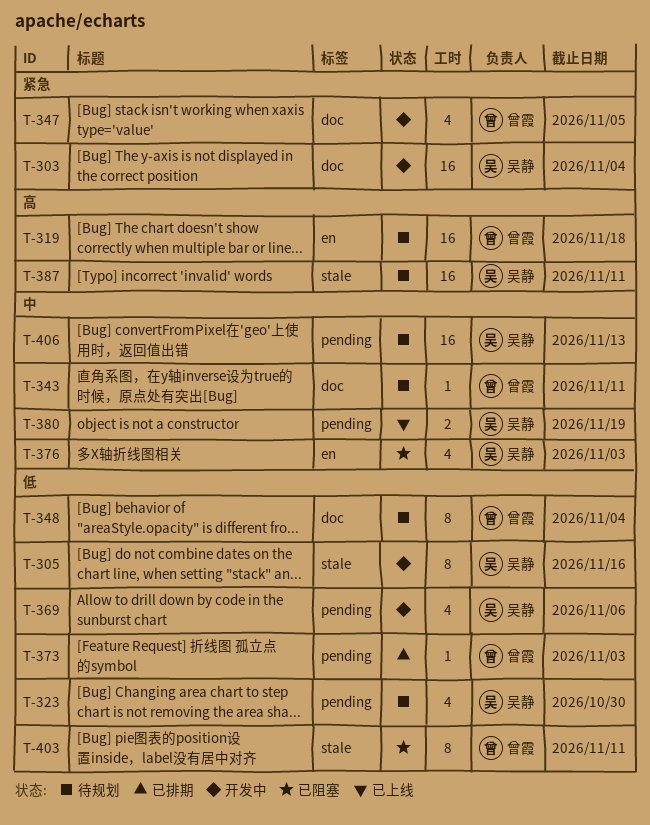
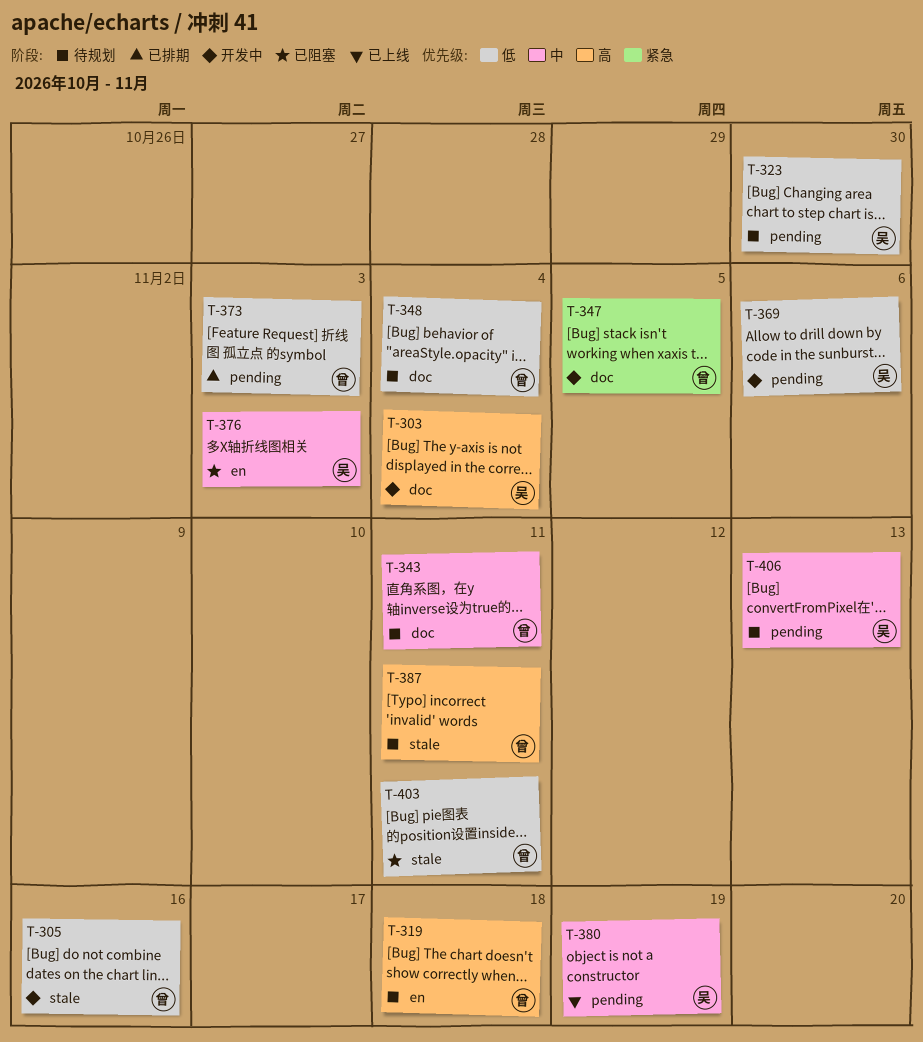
T-303, priority: 紧急 -> 高
T-305, owner: 吴静 -> 曾霞
T-387, owner: 吴静 -> 曾霞

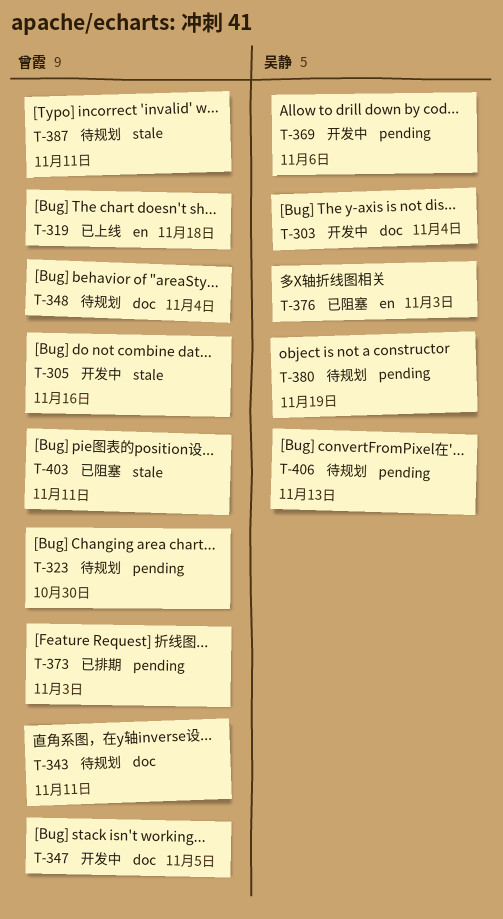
T-319, status: 待规划 -> 已上线
T-323, owner: 吴静 -> 曾霞
T-380, status: 已上线 -> 待规划

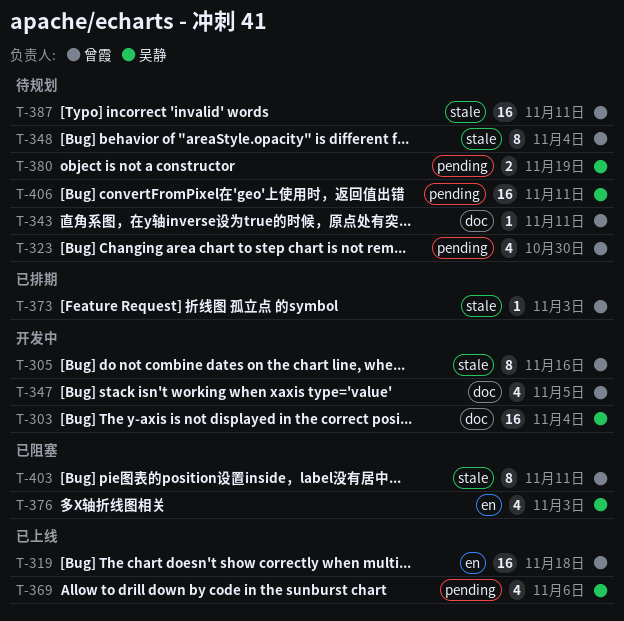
T-348, label: doc -> stale
T-369, status: 开发中 -> 已上线
T-373, label: pending -> stale
T-406, due: Nov 13 -> Nov 11

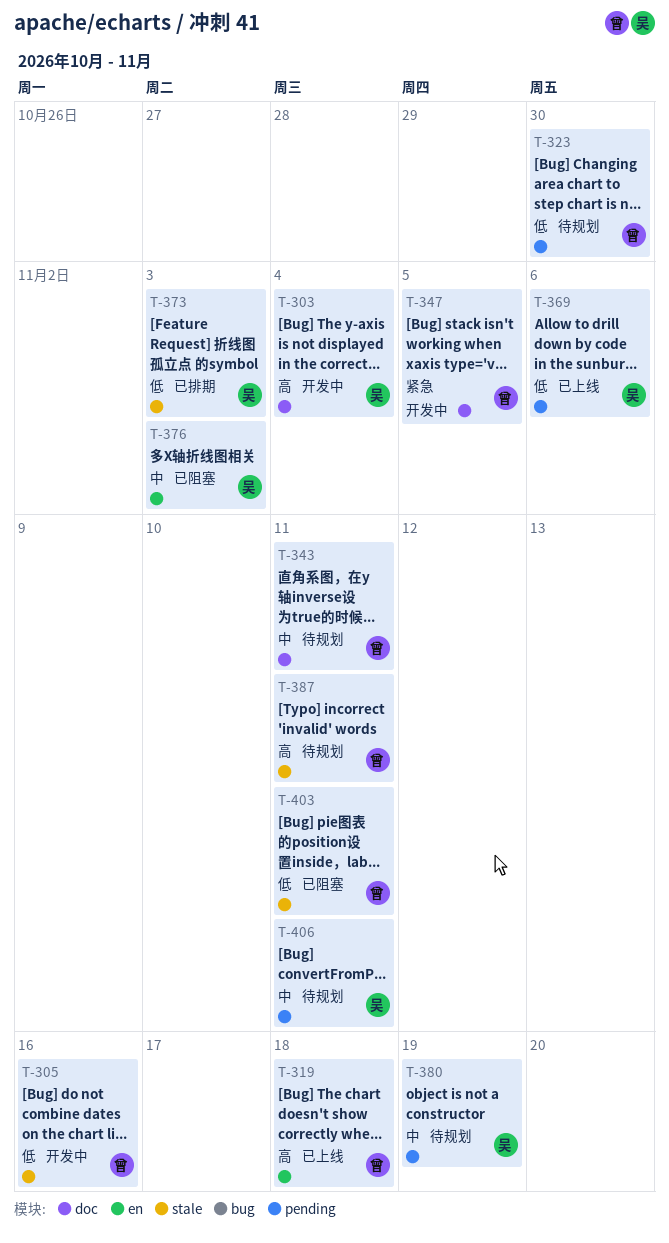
T-348: present -> none
T-373, owner: 曾霞 -> 吴静

